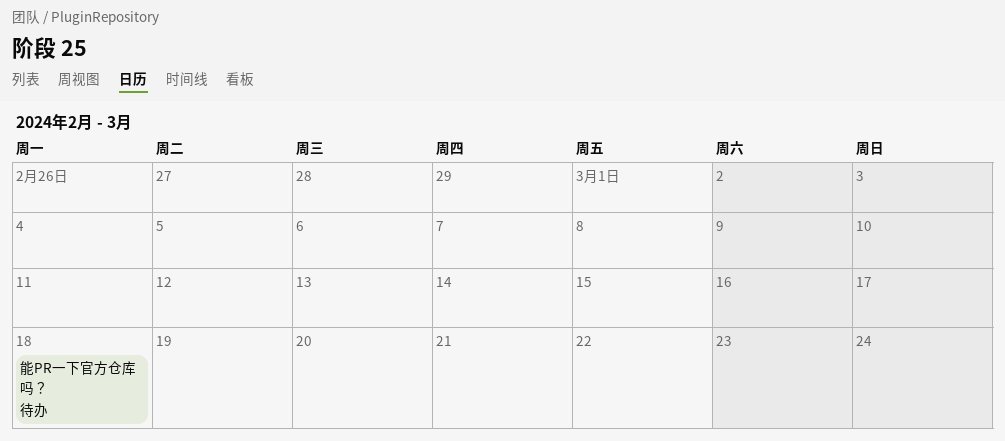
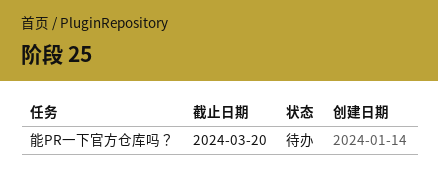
能PR一下官方仓库吗？, due: Mar 18 -> Mar 20

